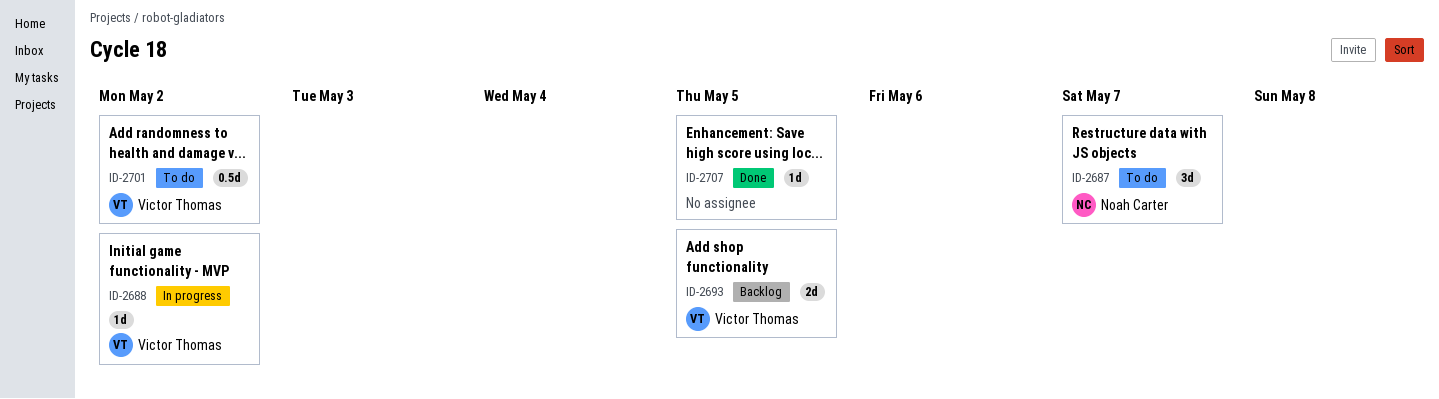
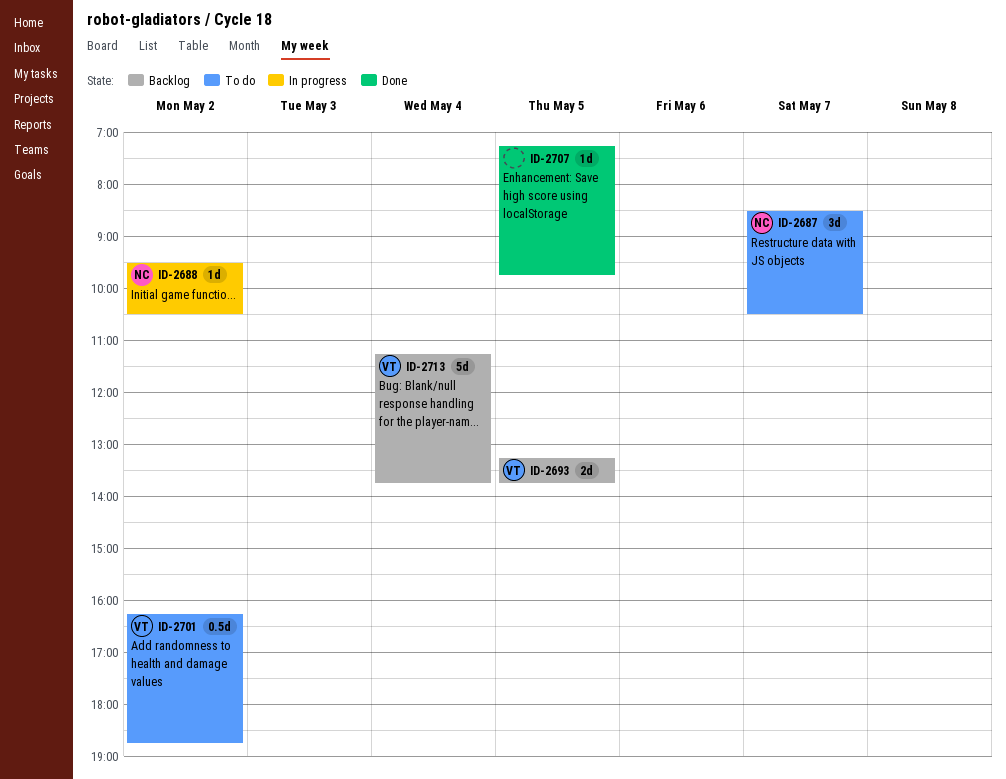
ID-2688, owner: Victor Thomas -> Noah Carter
ID-2713: none -> present

